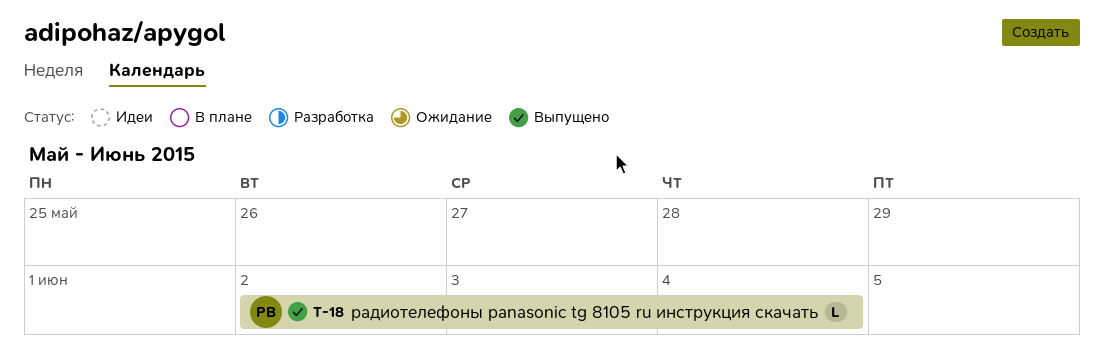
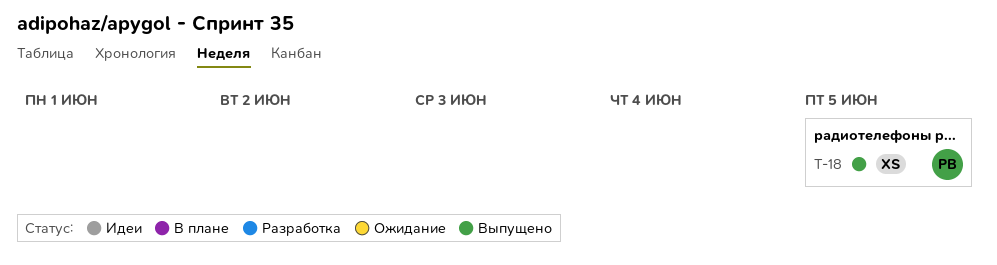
T-18, estimate: L -> XS
T-18, due: Jun 4 -> Jun 5

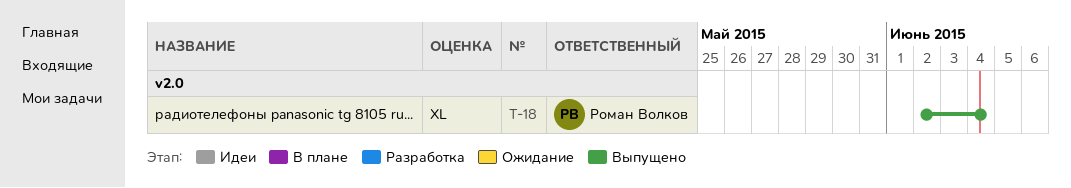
T-18, estimate: XS -> XL
T-18, due: Jun 5 -> Jun 4

